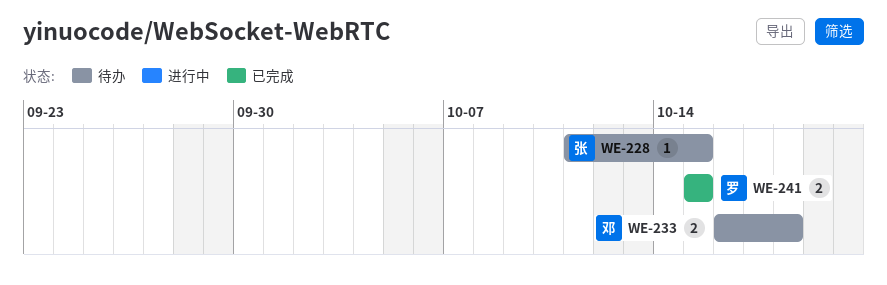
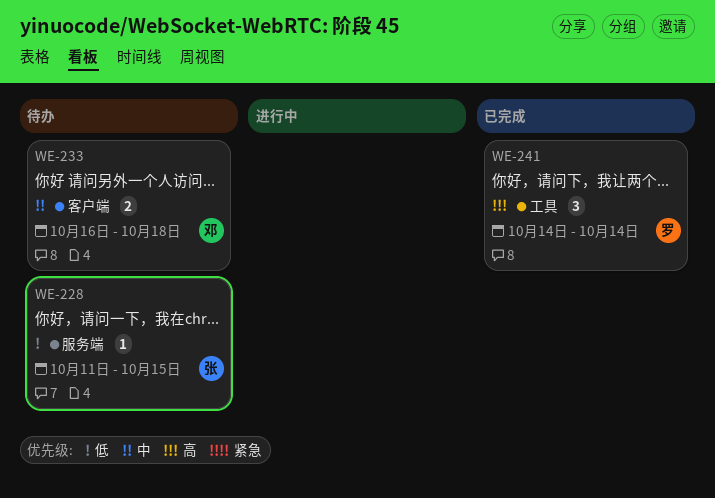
WE-241, estimate: 2 -> 3
WE-241, start: Oct 15 -> Oct 14
WE-241, due: Oct 15 -> Oct 14

